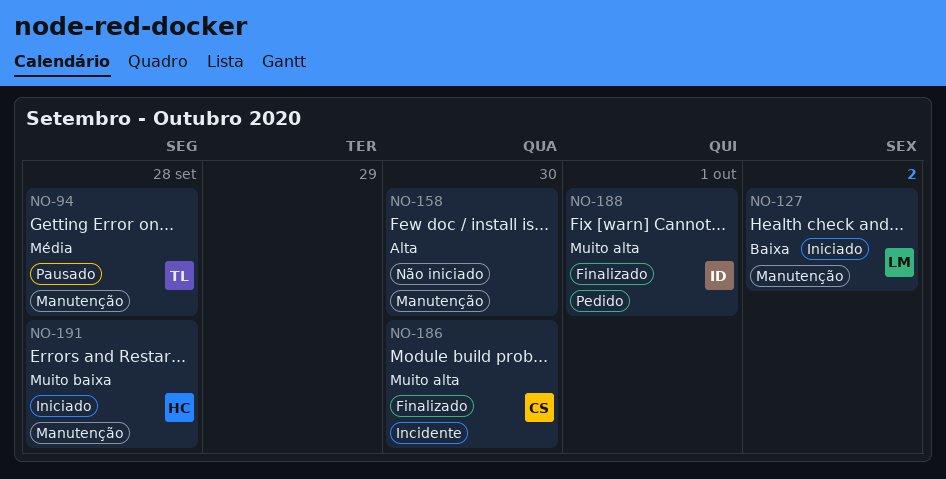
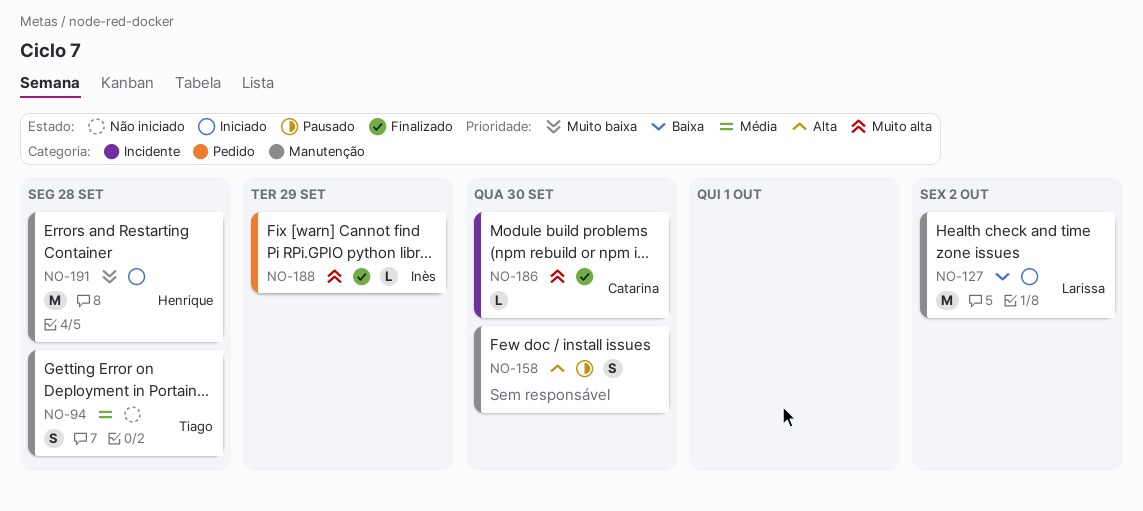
NO-94, status: Pausado -> Não iniciado
NO-158, status: Não iniciado -> Pausado
NO-188, due: Oct 1 -> Sep 29

